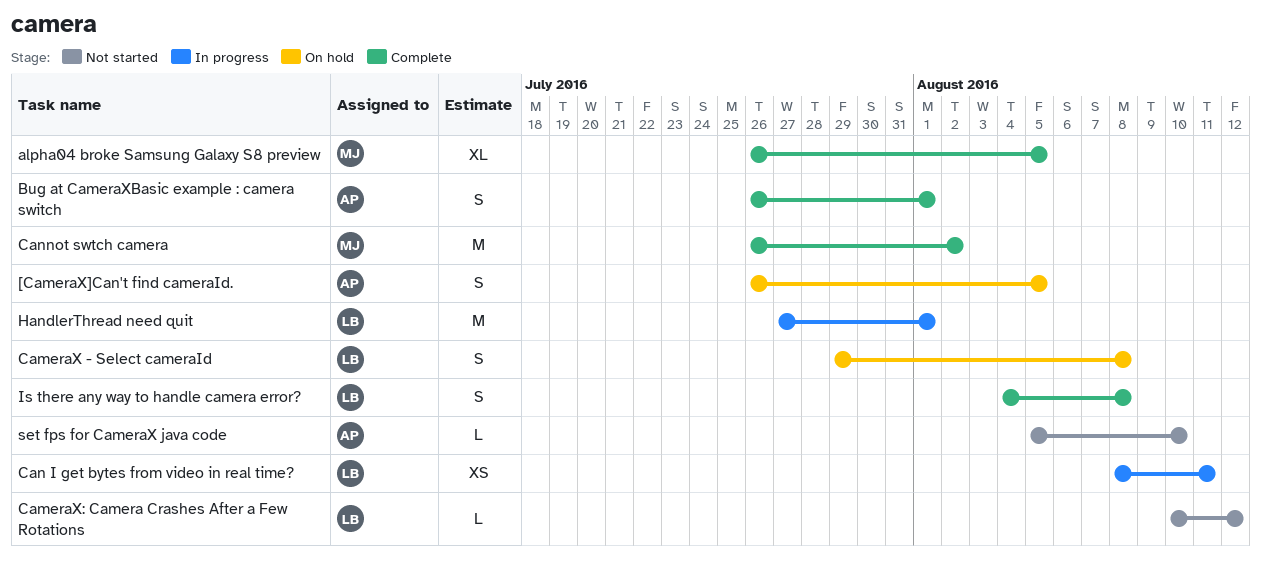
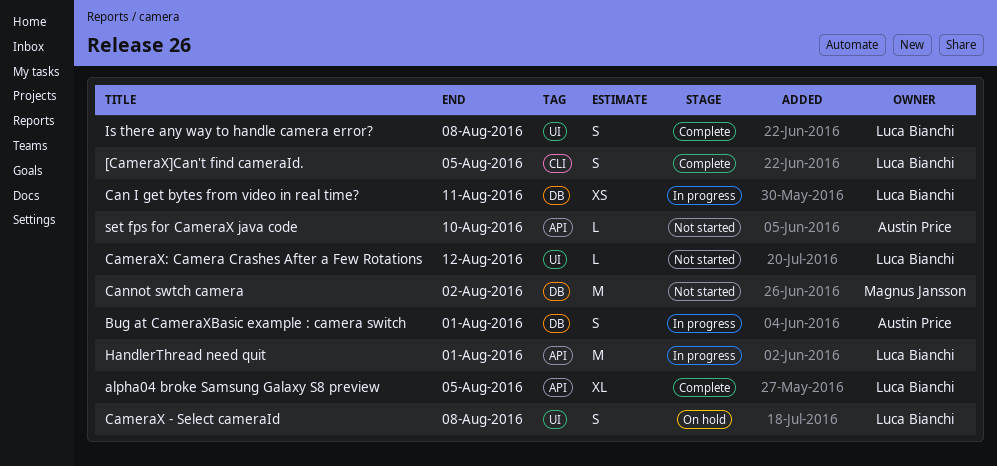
[CameraX]Can't find cameraId., status: On hold -> Complete
[CameraX]Can't find cameraId., owner: Austin Price -> Luca Bianchi
alpha04 broke Samsung Galaxy S8 preview, owner: Magnus Jansson -> Luca Bianchi
Bug at CameraXBasic example : camera switch, status: Complete -> In progress
Cannot swtch camera, status: Complete -> Not started

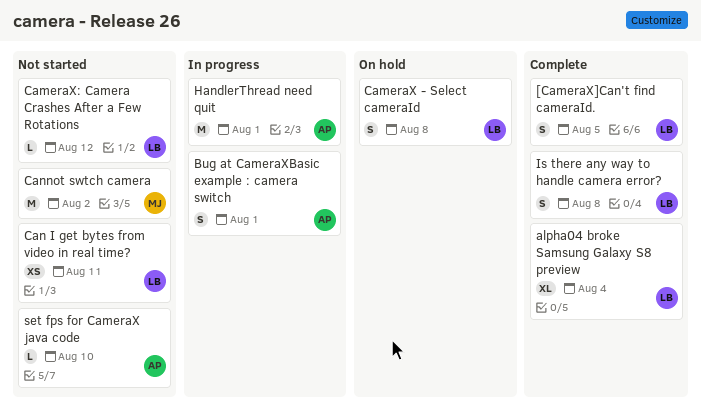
alpha04 broke Samsung Galaxy S8 preview, due: Aug 5 -> Aug 4
Can I get bytes from video in real time?, status: In progress -> Not started
HandlerThread need quit, owner: Luca Bianchi -> Austin Price

